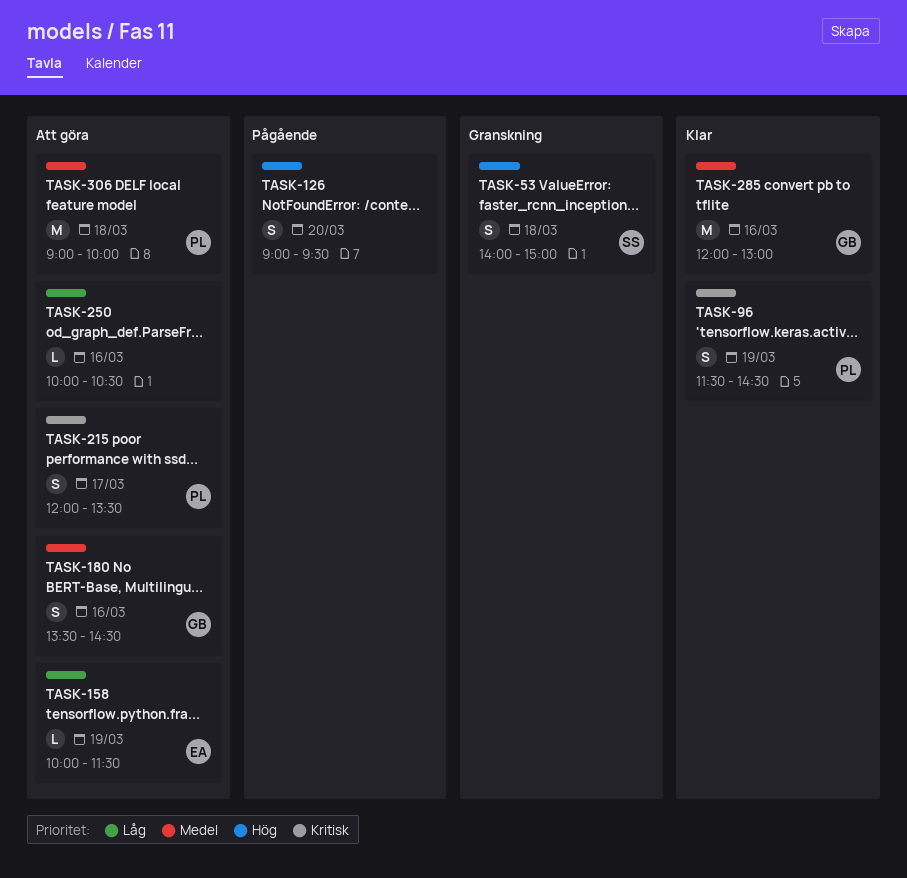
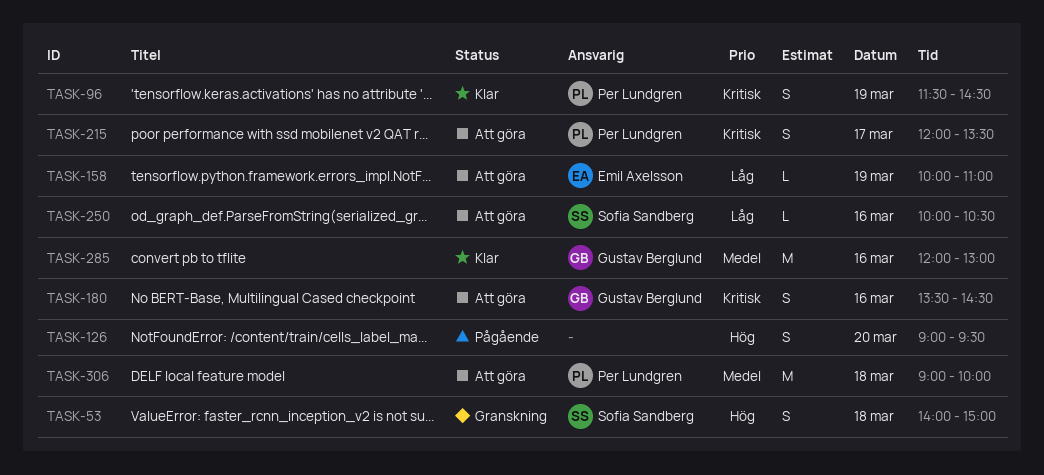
TASK-158, ends: 11:30 -> 11:00
TASK-180, priority: Medel -> Kritisk
TASK-250, owner: none -> Sofia Sandberg

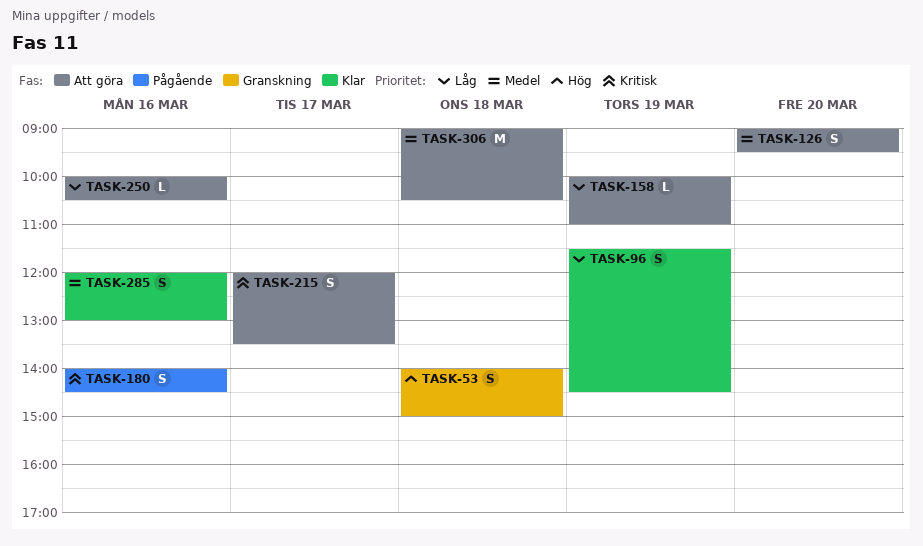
TASK-96, priority: Kritisk -> Låg
TASK-126, status: Pågående -> Att göra
TASK-126, priority: Hög -> Medel
TASK-180, status: Att göra -> Pågående
TASK-180, begins: 13:30 -> 14:00
TASK-285, estimate: M -> S
TASK-306, ends: 10:00 -> 10:30

